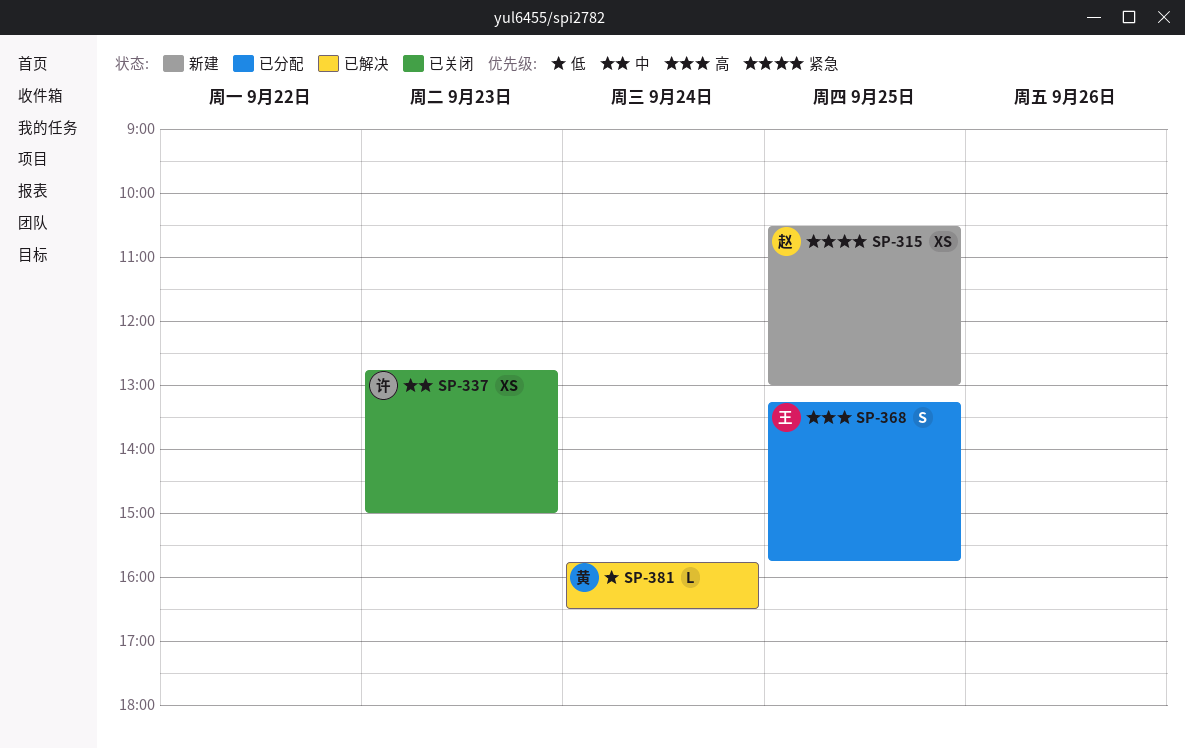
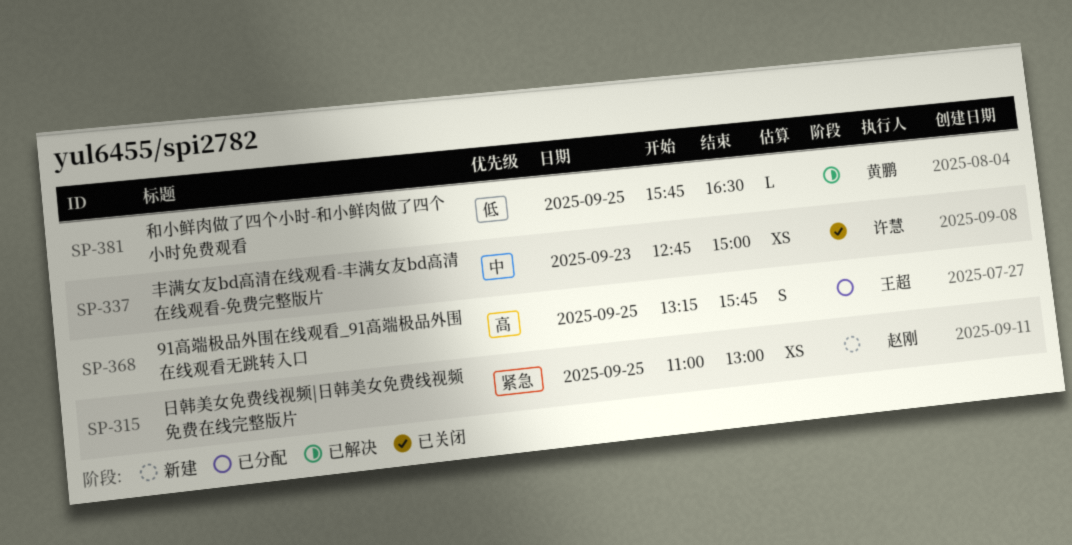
SP-315, begins: 10:30 -> 11:00
SP-381, day: Sep 24 -> Sep 25

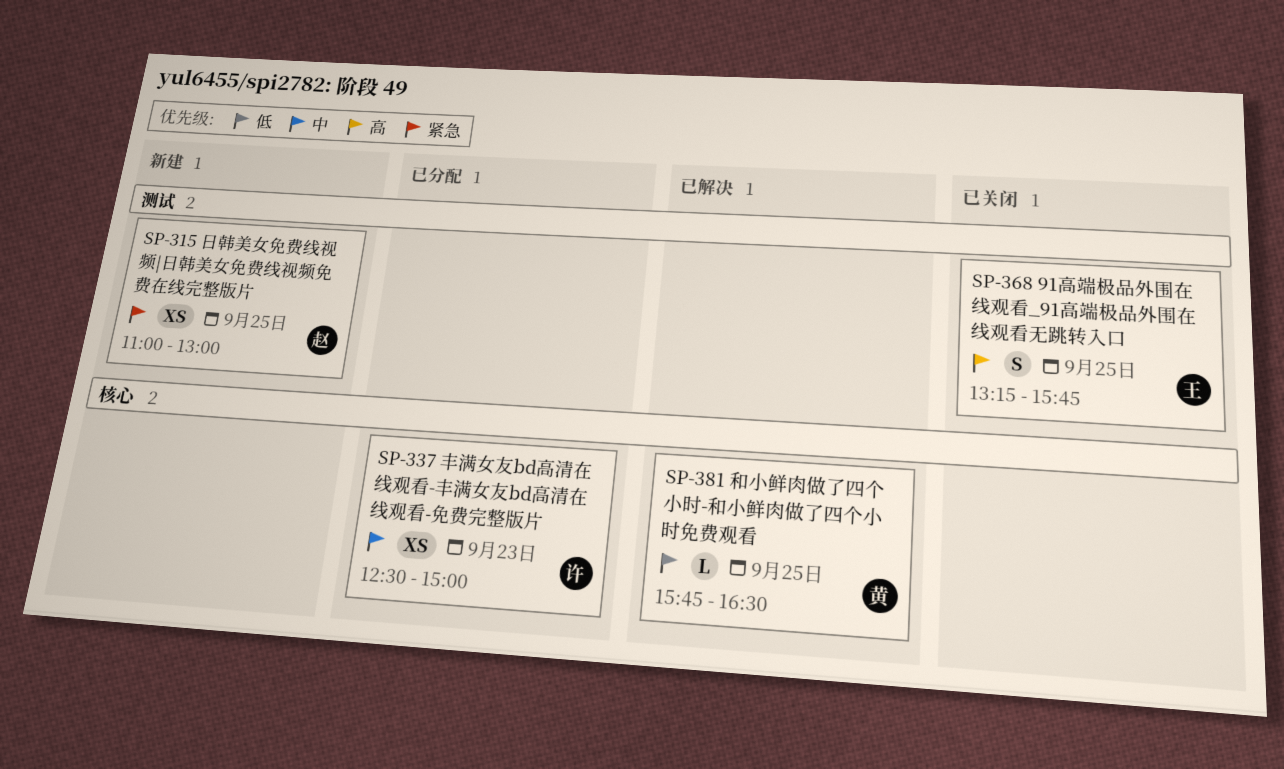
SP-337, status: 已关闭 -> 已分配
SP-337, begins: 12:45 -> 12:30
SP-368, status: 已分配 -> 已关闭

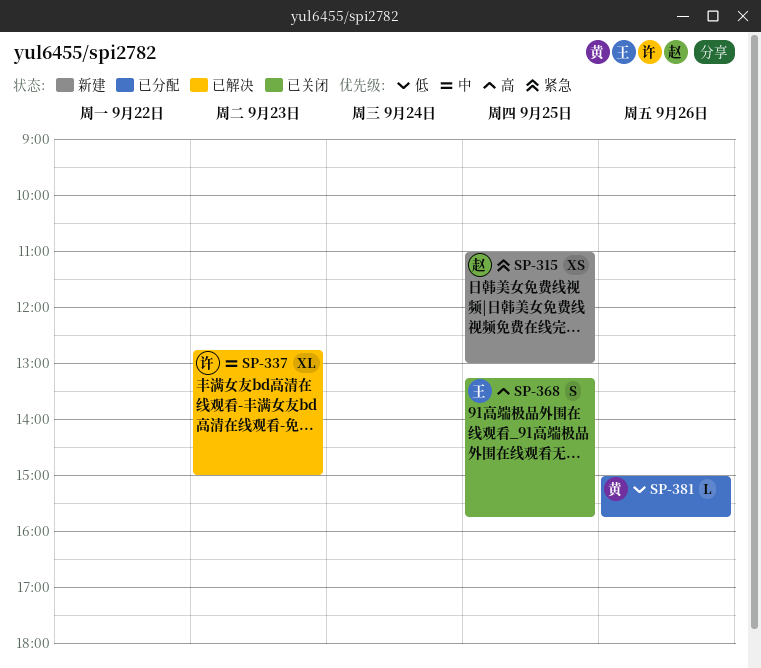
SP-337, status: 已分配 -> 已解决
SP-337, estimate: XS -> XL
SP-337, begins: 12:30 -> 12:45
SP-381, status: 已解决 -> 已分配
SP-381, day: Sep 25 -> Sep 26
SP-381, begins: 15:45 -> 15:00
SP-381, ends: 16:30 -> 15:45

